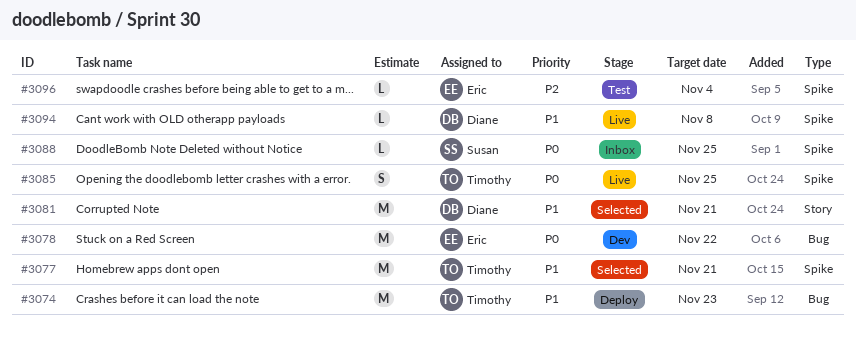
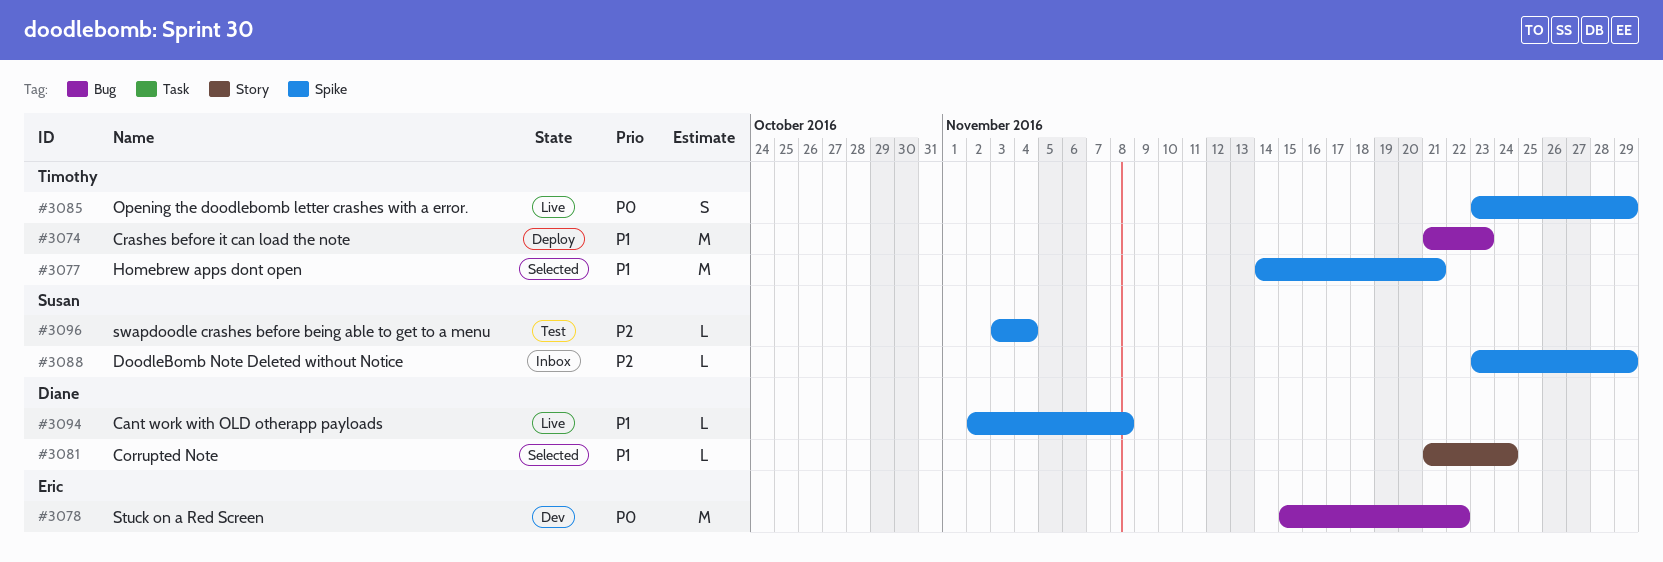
#3081, estimate: M -> L
#3081, due: Nov 21 -> Nov 24
#3085, due: Nov 25 -> Nov 29
#3088, priority: P0 -> P2
#3088, due: Nov 25 -> Nov 29
#3096, owner: Eric -> Susan

